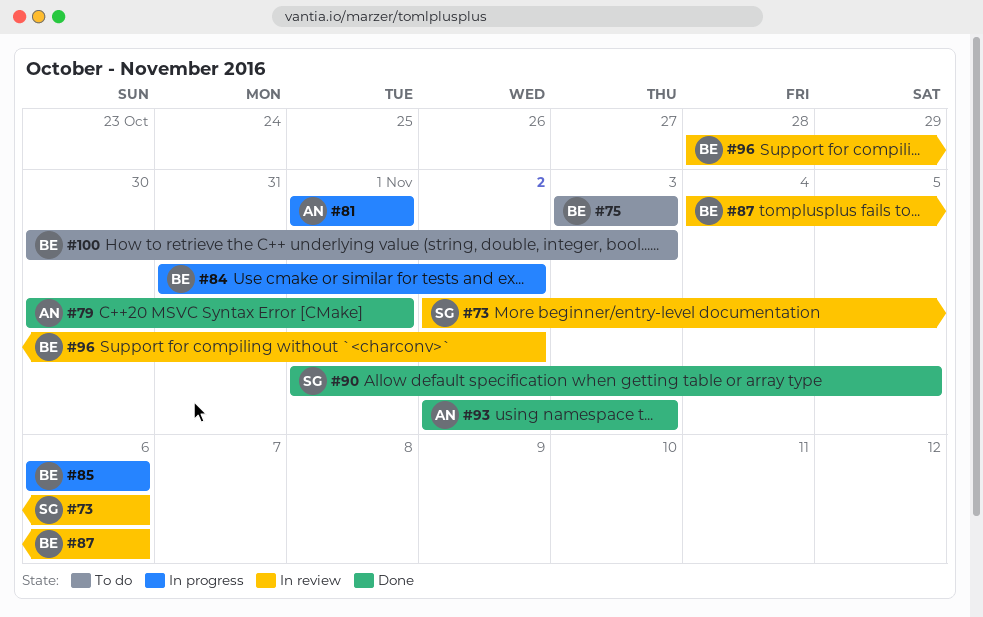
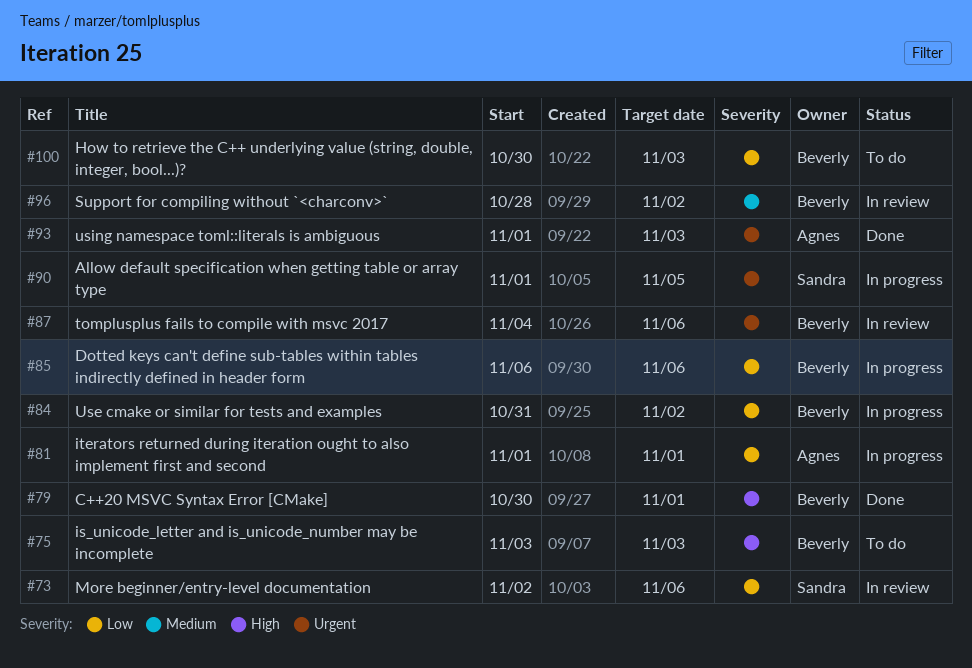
#79, owner: Agnes -> Beverly
#90, status: Done -> In progress
#93, start: Nov 2 -> Nov 1

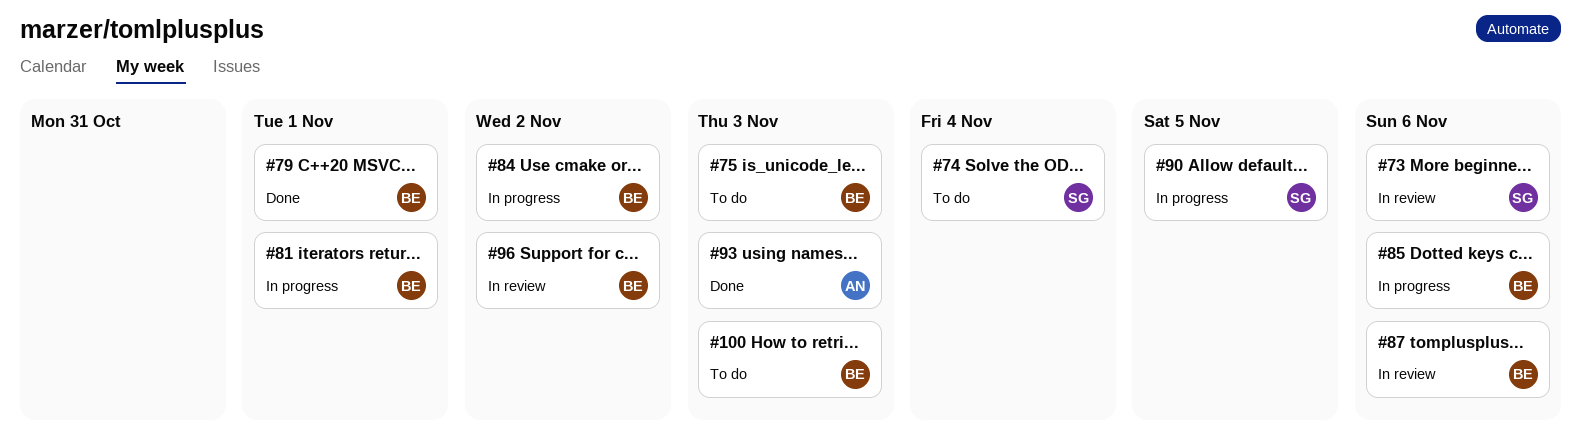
#74: none -> present
#81, owner: Agnes -> Beverly

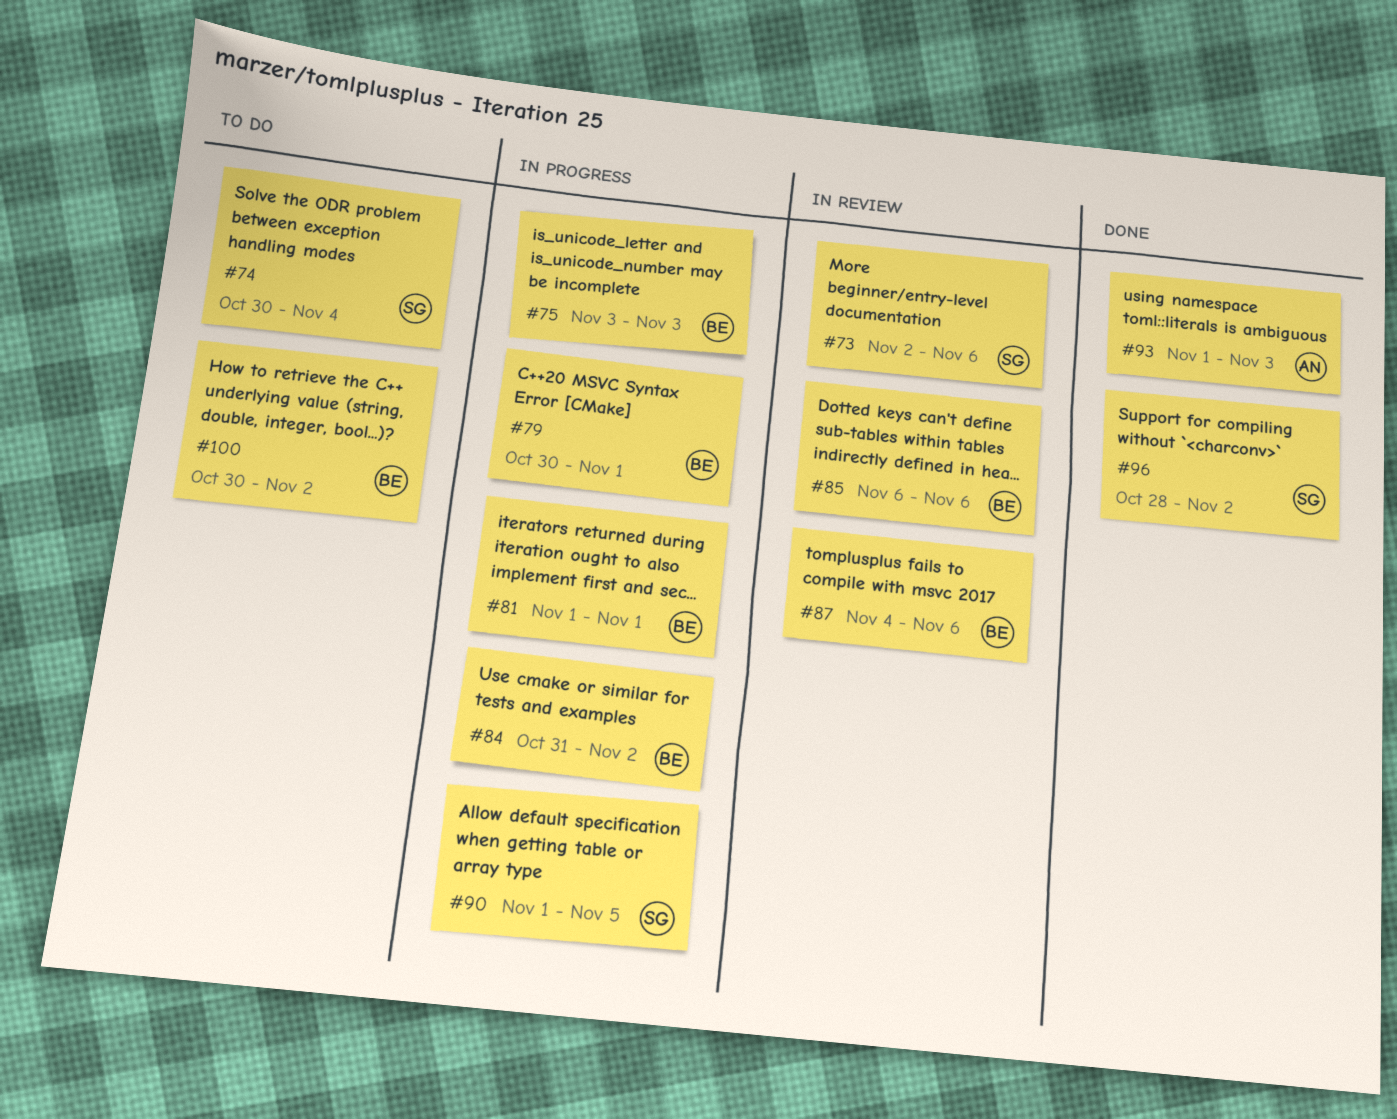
#75, status: To do -> In progress
#79, status: Done -> In progress
#85, status: In progress -> In review
#96, status: In review -> Done
#96, owner: BE -> SG
#100, due: Nov 3 -> Nov 2

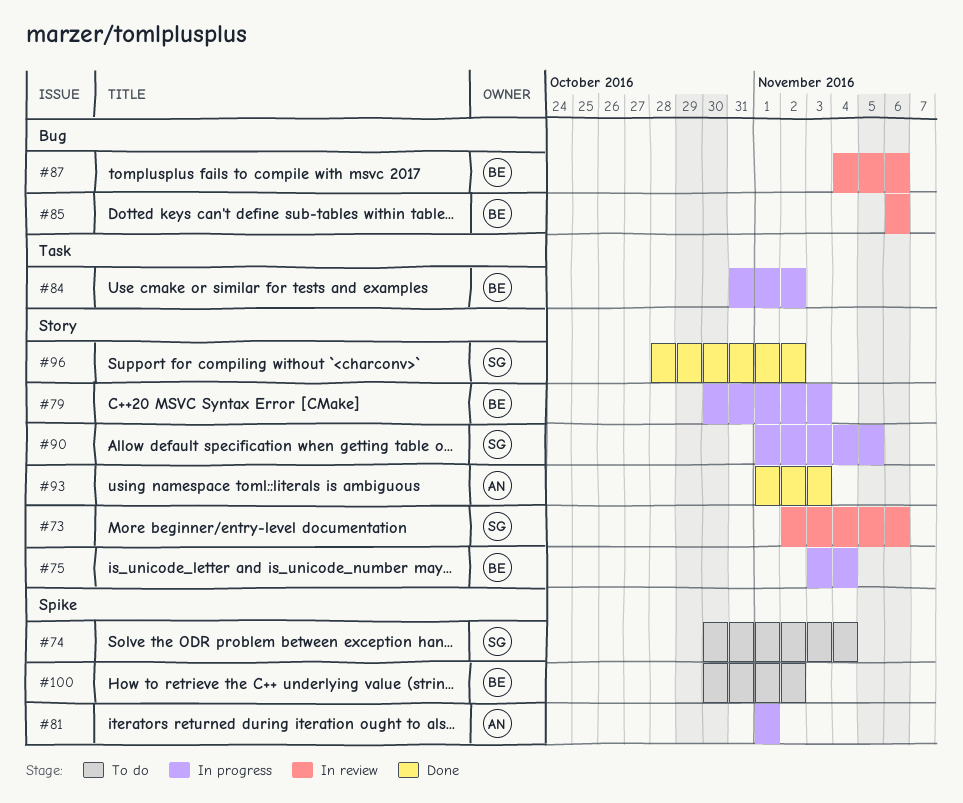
#75, due: Nov 3 -> Nov 4
#79, due: Nov 1 -> Nov 3
#81, owner: BE -> AN

